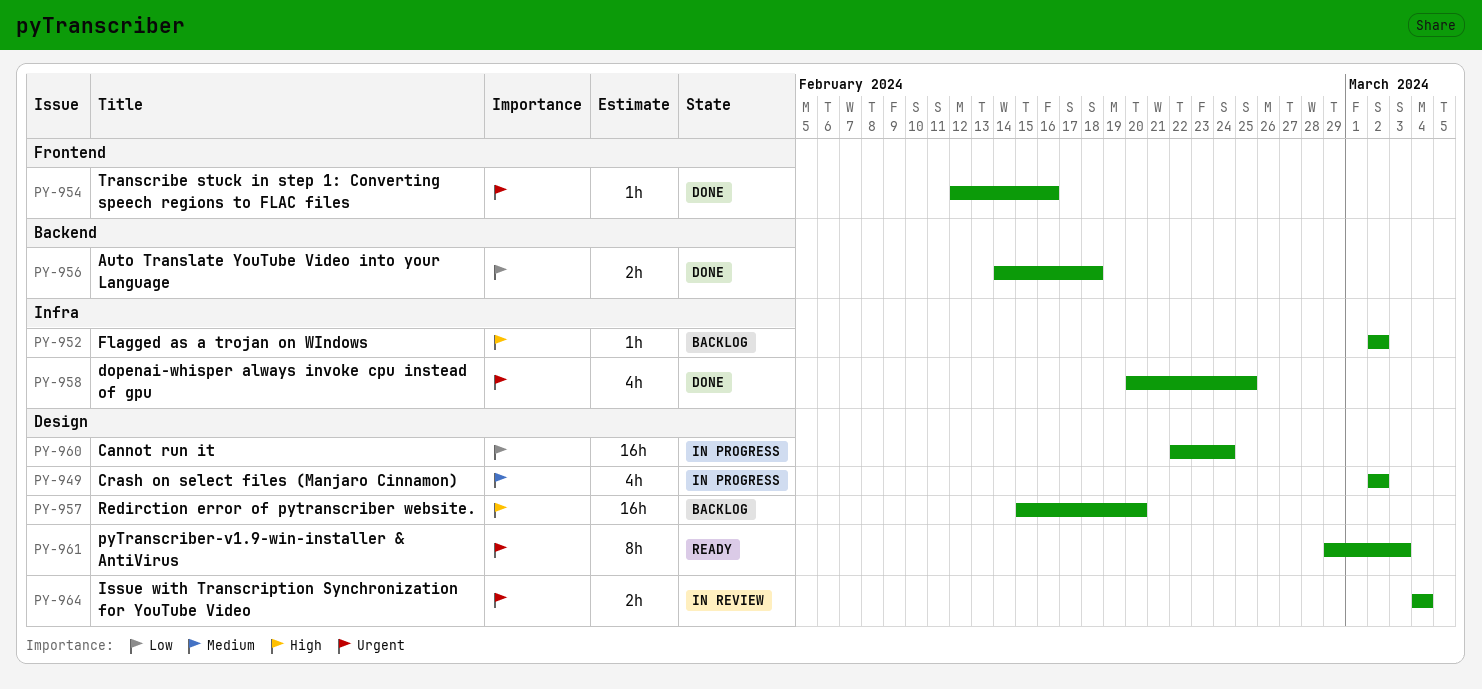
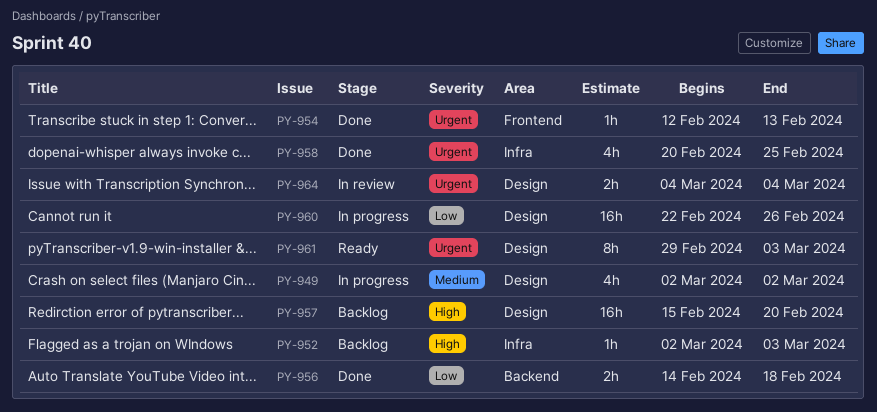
PY-952, due: Mar 2 -> Mar 3
PY-954, due: Feb 16 -> Feb 13
PY-960, due: Feb 24 -> Feb 26

